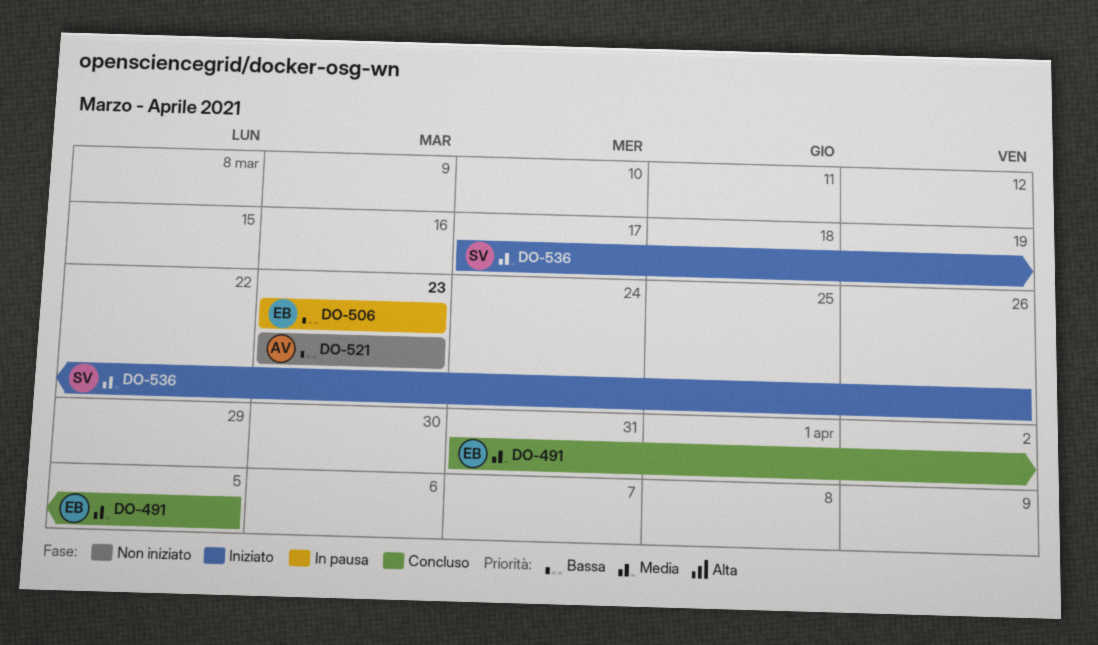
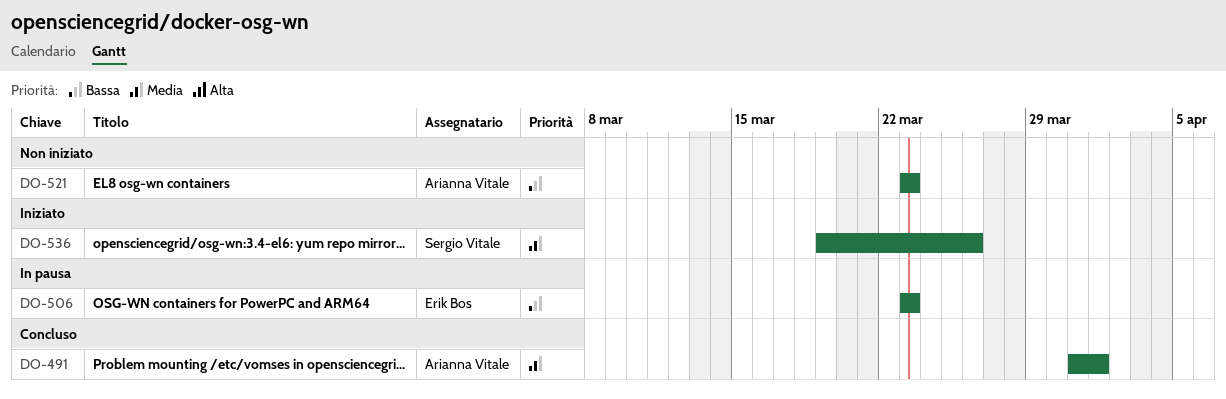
DO-491, owner: Erik Bos -> Arianna Vitale
DO-491, due: Apr 5 -> Apr 1
DO-536, start: Mar 17 -> Mar 19

